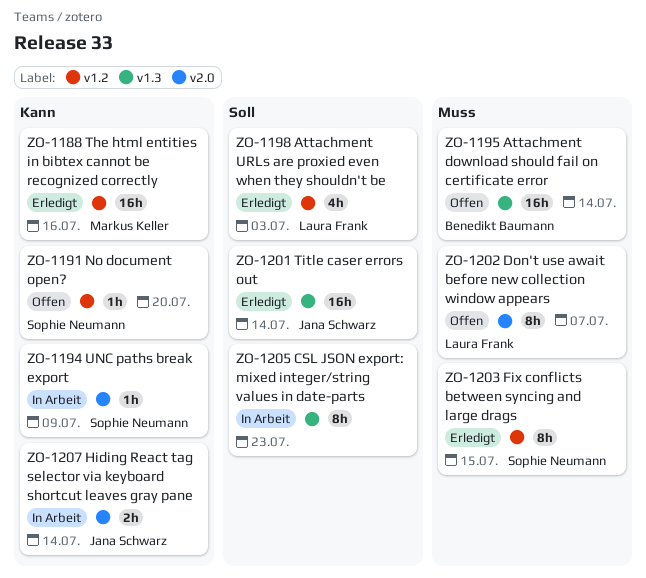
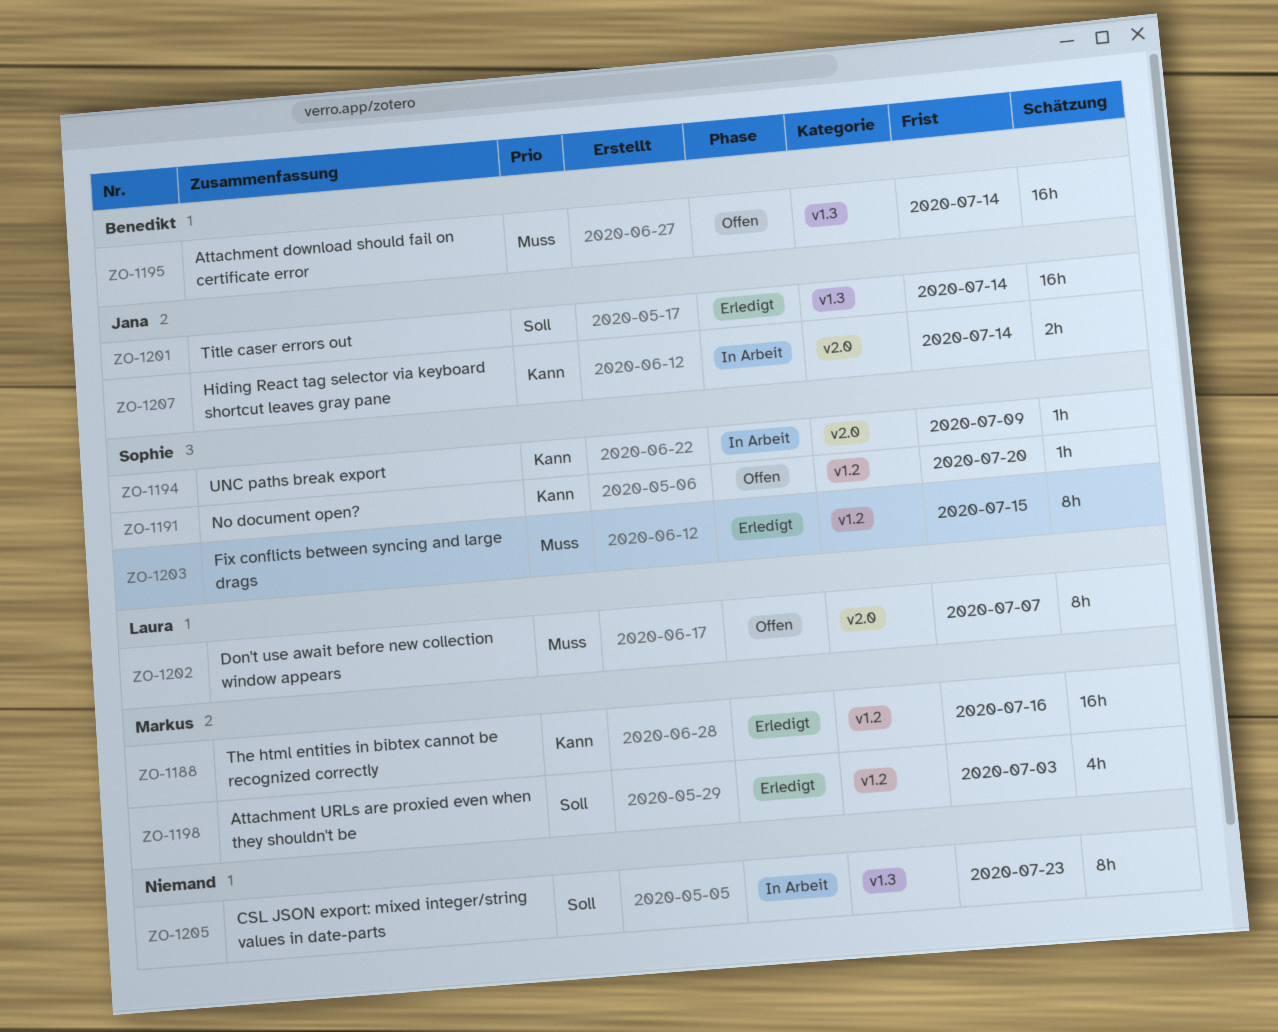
ZO-1198, owner: Laura Frank -> Markus Keller

